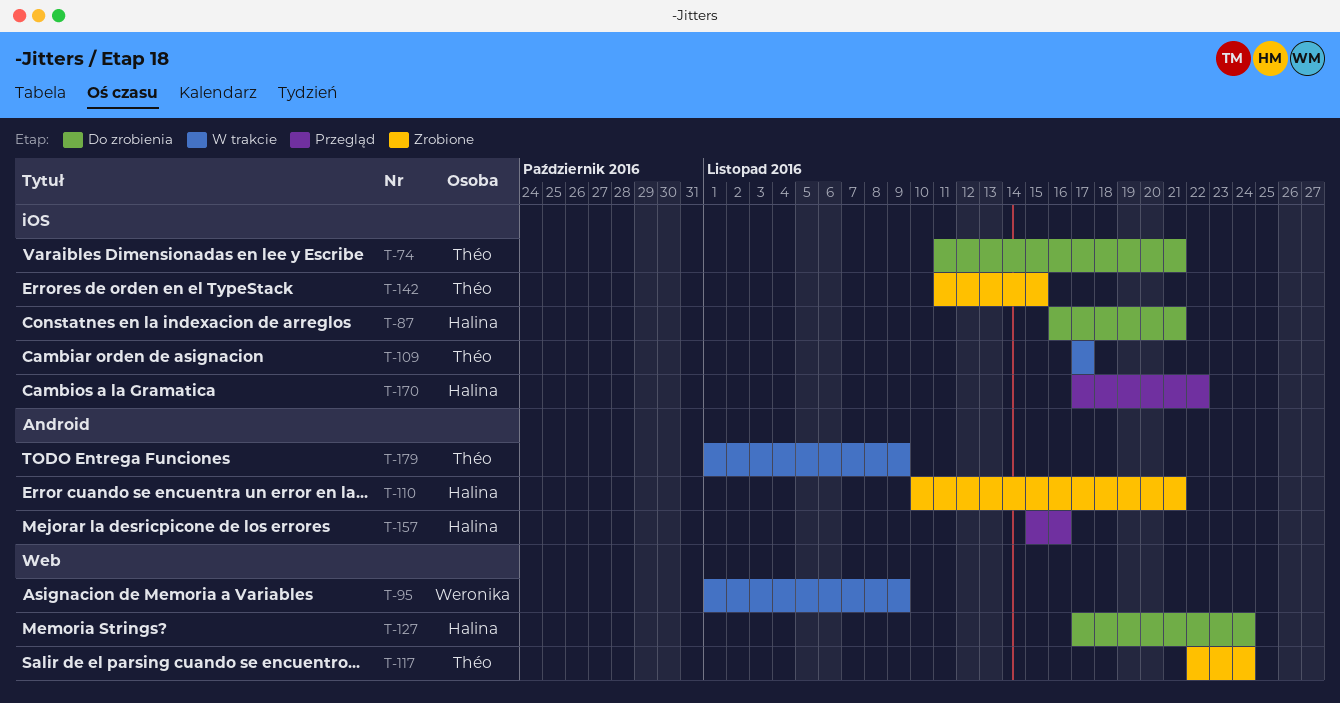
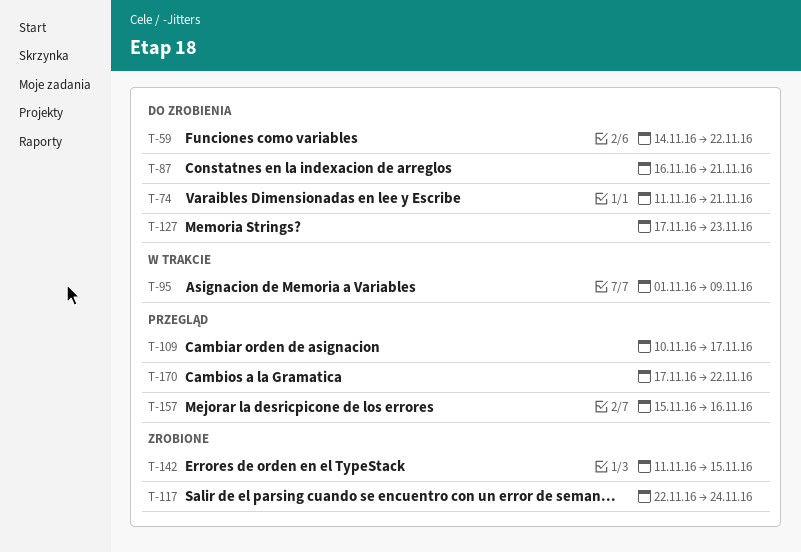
T-59: none -> present
T-109, status: W trakcie -> Przegląd
T-109, start: Nov 17 -> Nov 10
T-110: present -> none
T-127, due: Nov 24 -> Nov 23
T-179: present -> none

